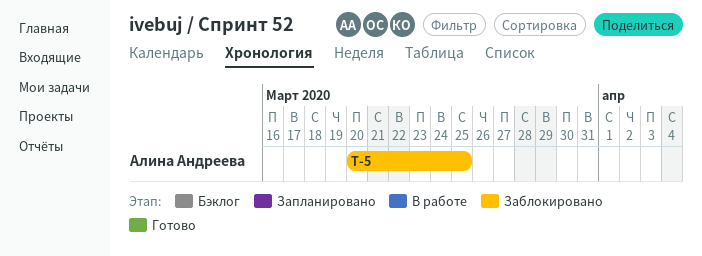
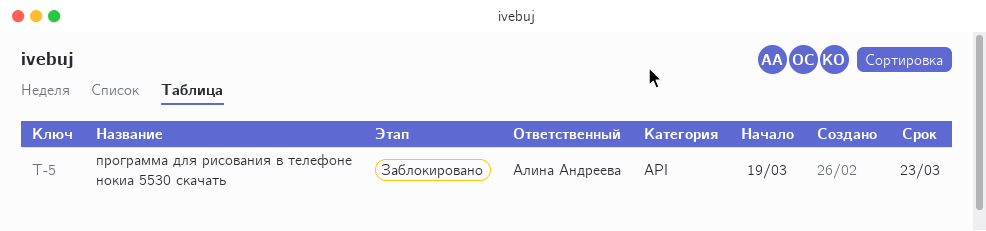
T-5, start: Mar 20 -> Mar 19
T-5, due: Mar 25 -> Mar 23

